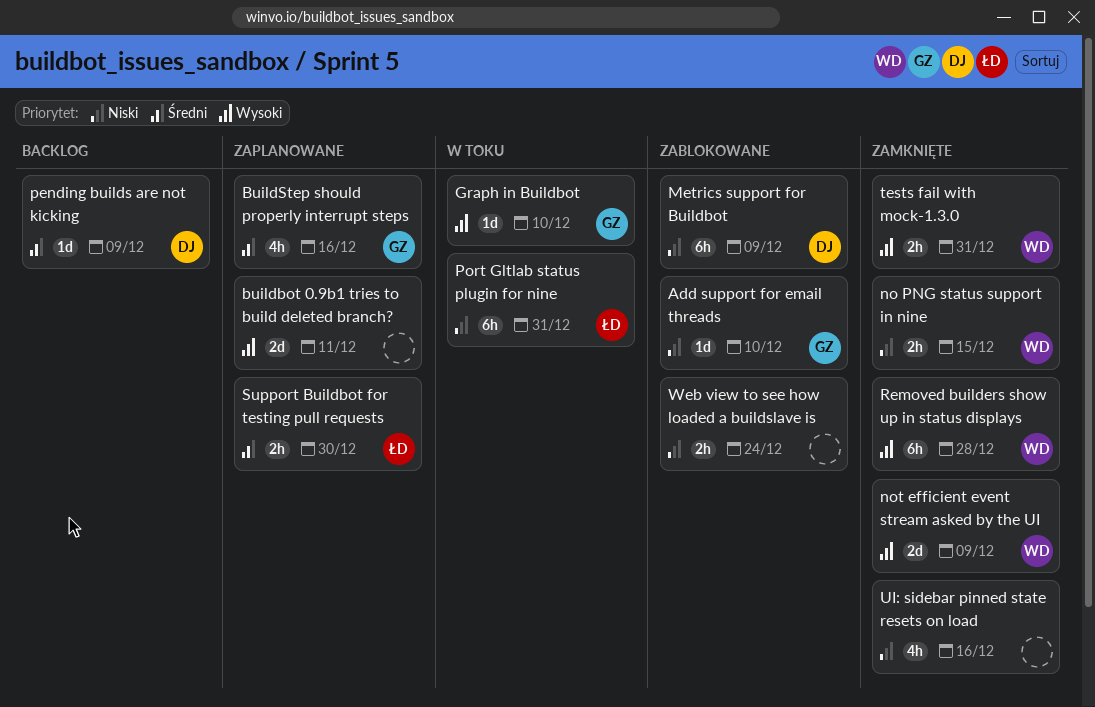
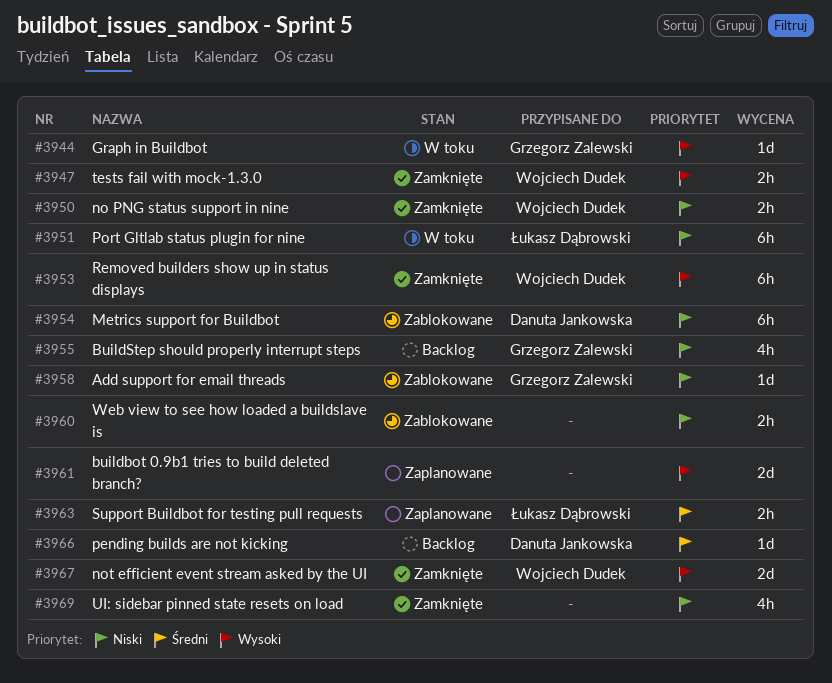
BuildStep should properly interrupt steps, status: Zaplanowane -> Backlog
BuildStep should properly interrupt steps, priority: Średni -> Niski

